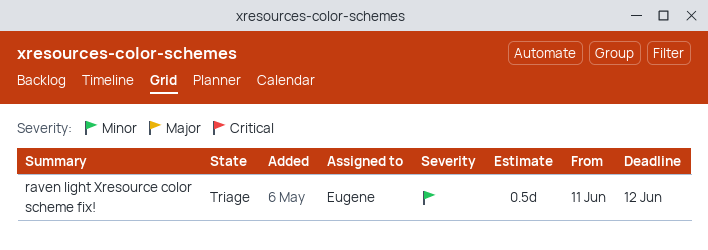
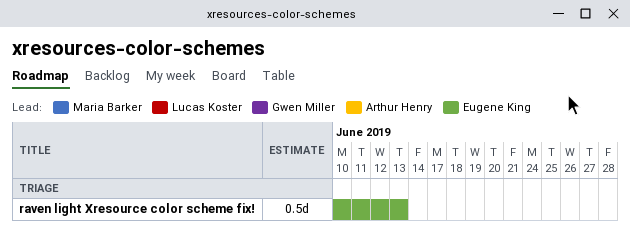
raven light Xresource color scheme fix!, start: Jun 11 -> Jun 10
raven light Xresource color scheme fix!, due: Jun 12 -> Jun 13

